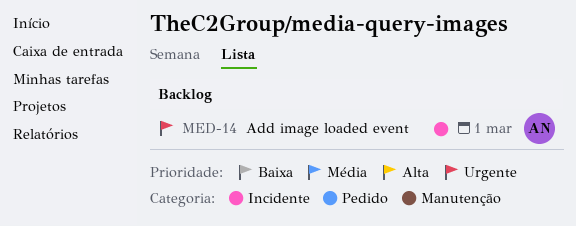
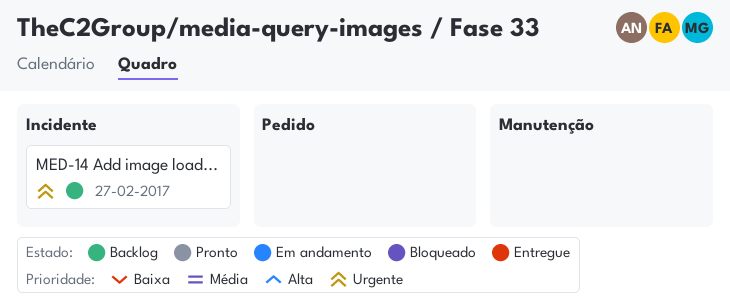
MED-14, due: Mar 1 -> Feb 27

